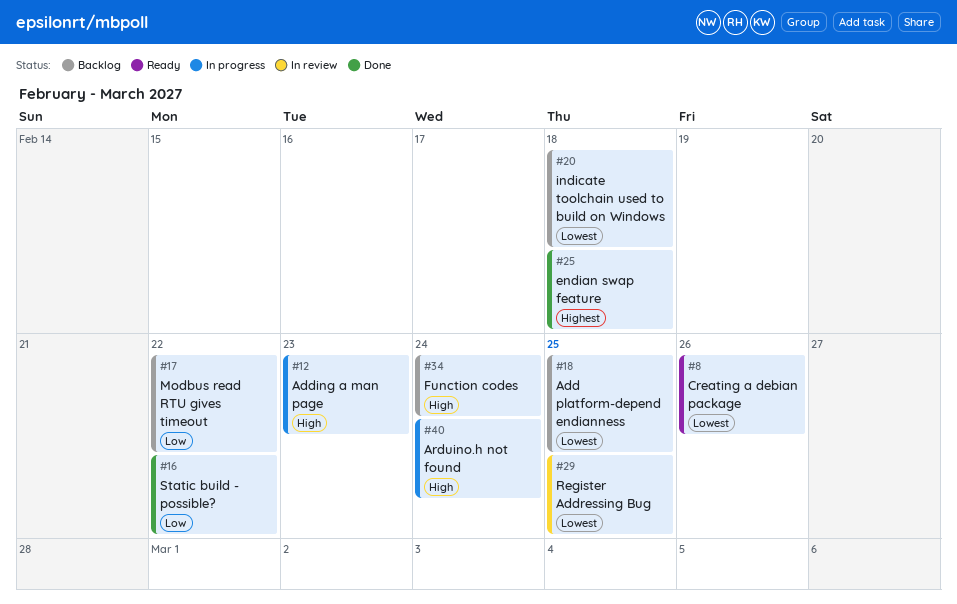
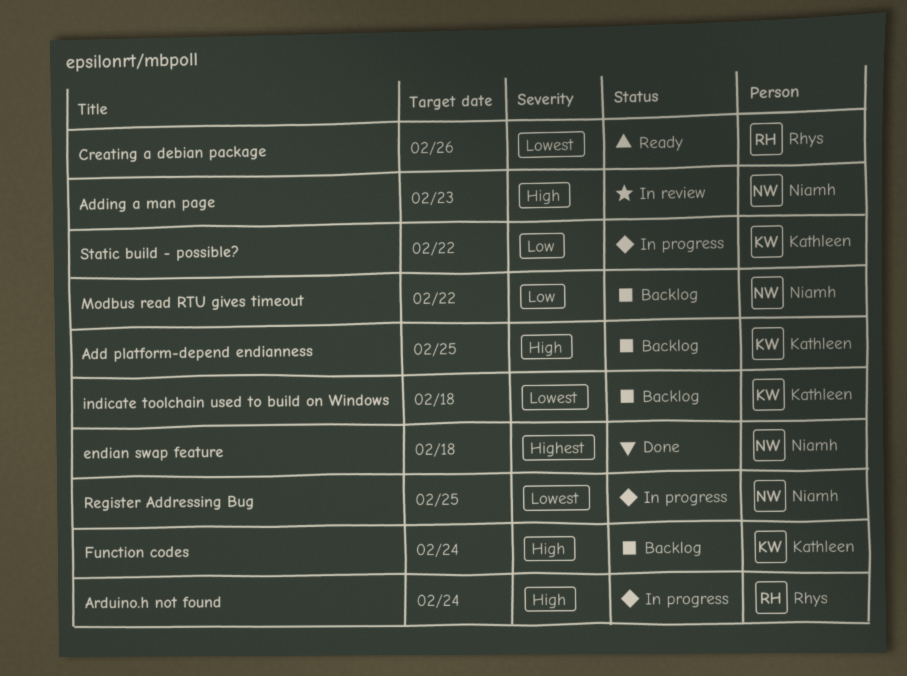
Add platform-depend endianness, priority: Lowest -> High
Adding a man page, status: In progress -> In review
Register Addressing Bug, status: In review -> In progress
Static build - possible?, status: Done -> In progress

